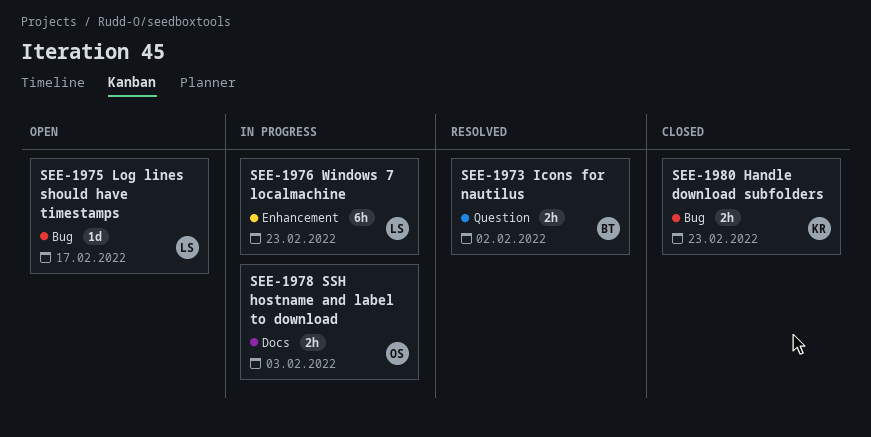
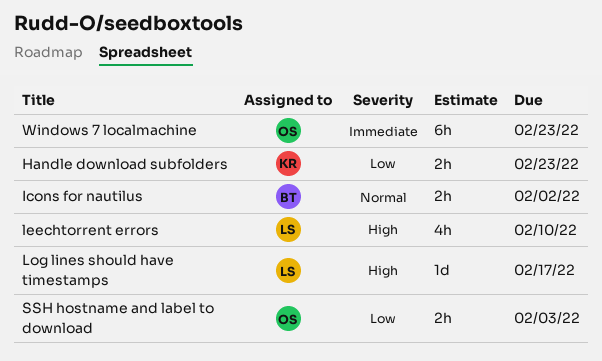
leechtorrent errors: none -> present
Windows 7 localmachine, owner: LS -> OS

